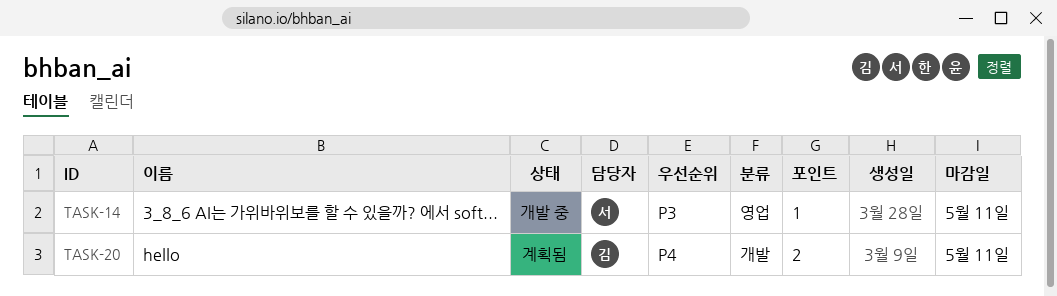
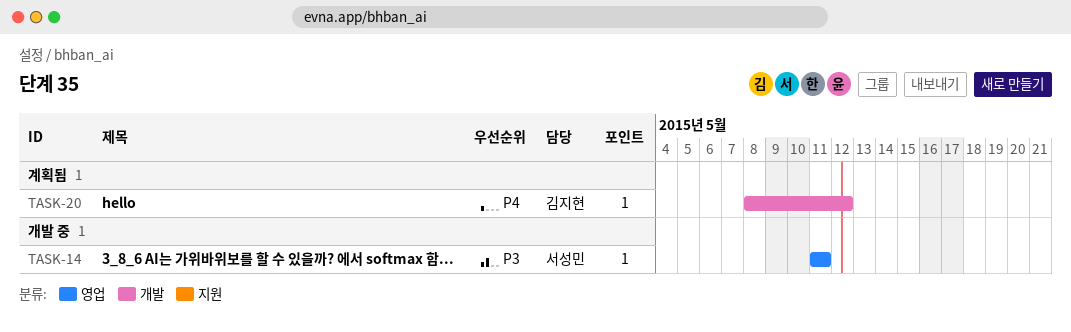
TASK-20, estimate: 2 -> 1
TASK-20, due: May 11 -> May 12

